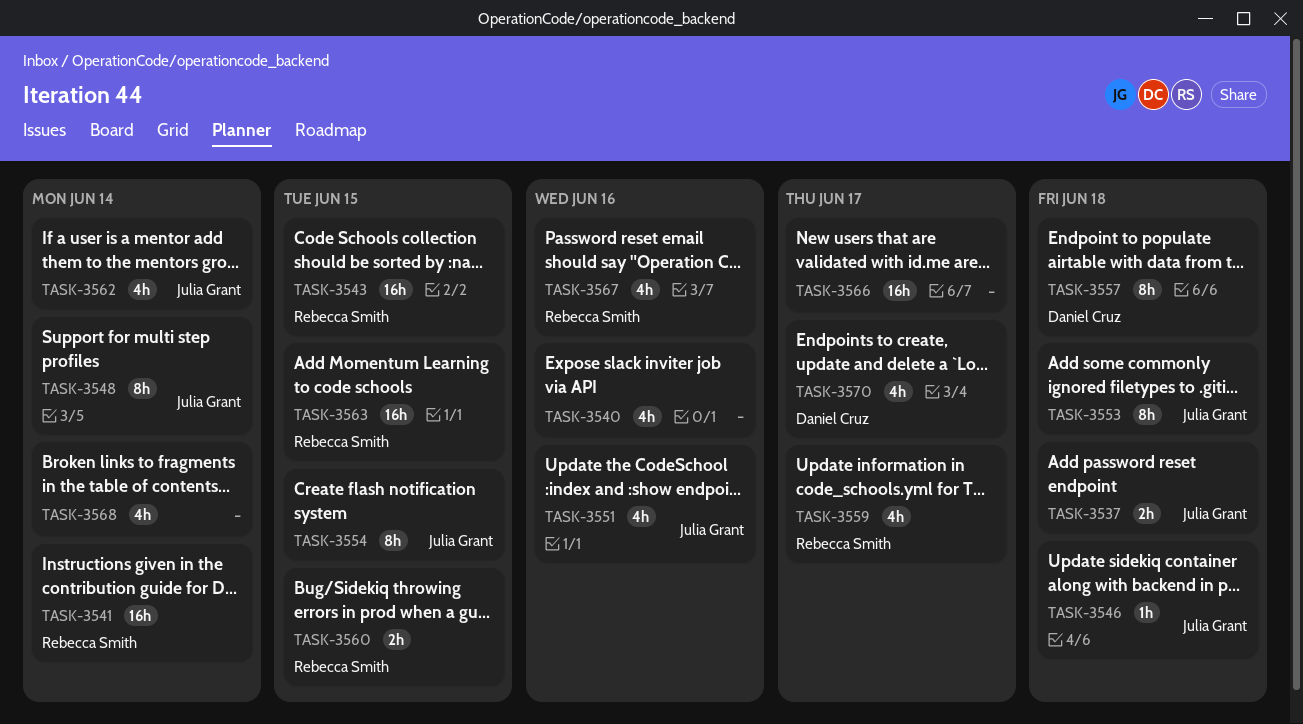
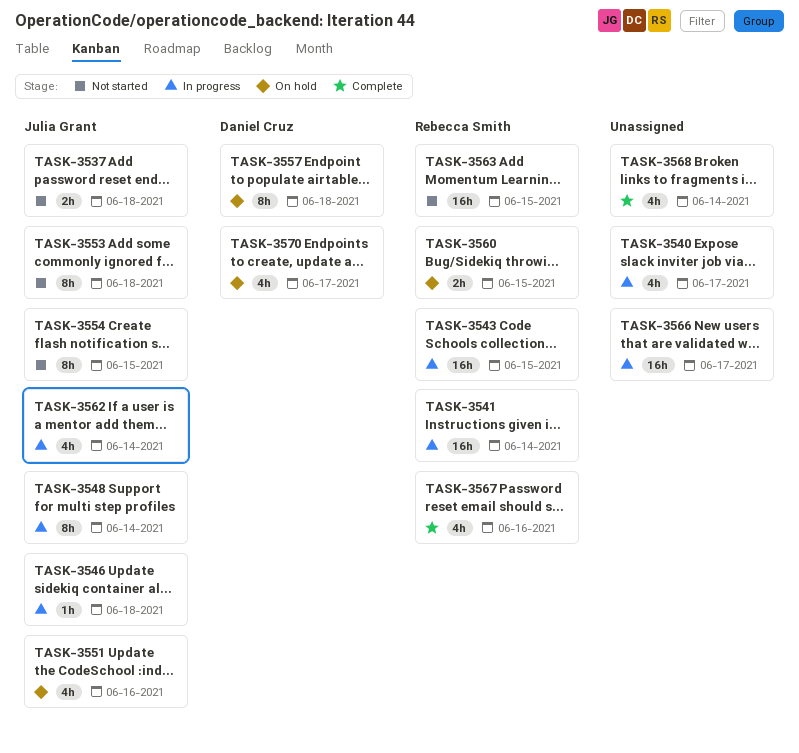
TASK-3540, due: Jun 16 -> Jun 17
TASK-3559: present -> none

